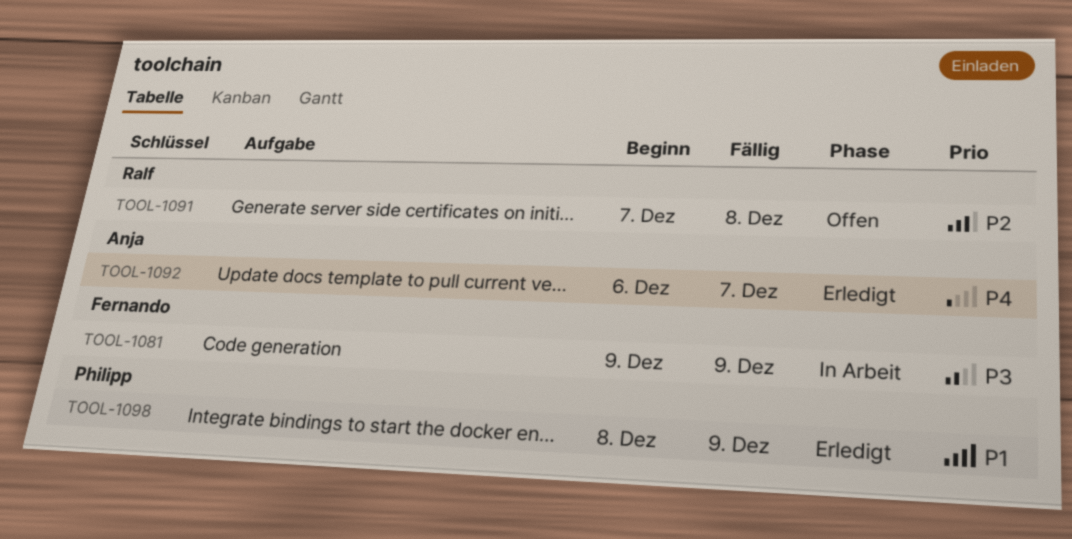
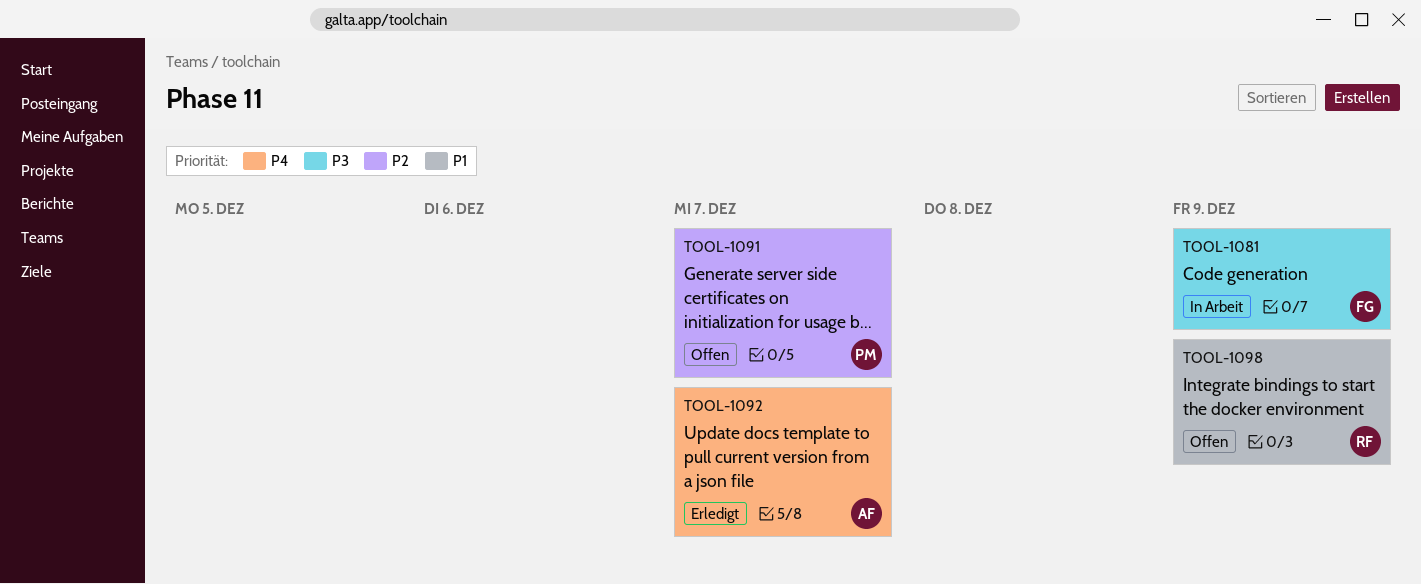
TOOL-1091, owner: Ralf -> Philipp
TOOL-1091, due: Dec 8 -> Dec 7
TOOL-1098, status: Erledigt -> Offen
TOOL-1098, owner: Philipp -> Ralf

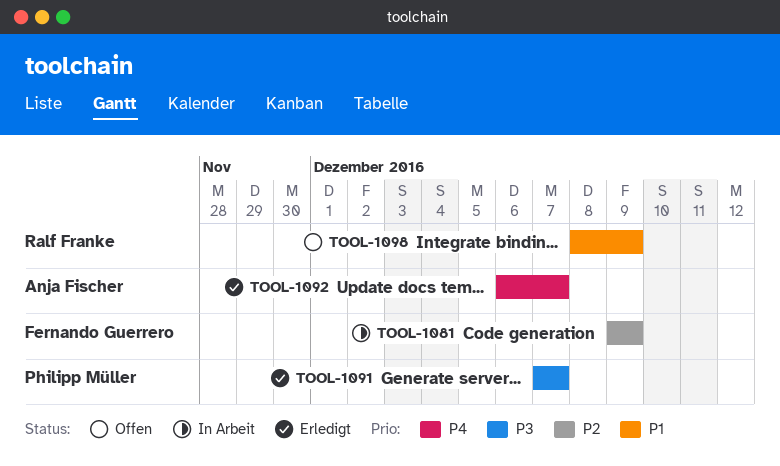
TOOL-1081, priority: P3 -> P2
TOOL-1091, status: Offen -> Erledigt
TOOL-1091, priority: P2 -> P3

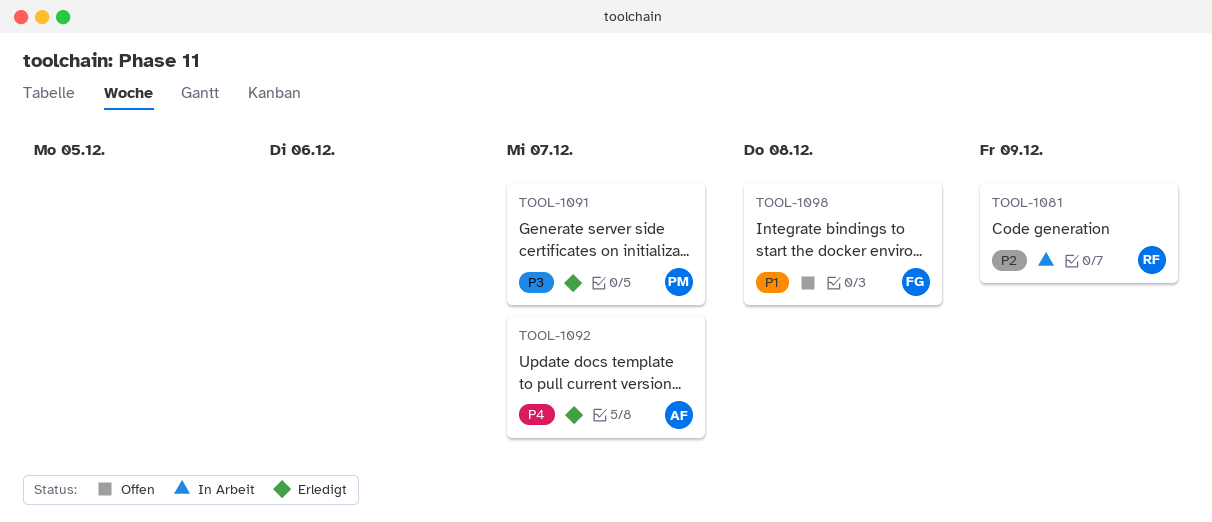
TOOL-1081, owner: Fernando Guerrero -> Ralf Franke
TOOL-1098, owner: Ralf Franke -> Fernando Guerrero
TOOL-1098, due: Dec 9 -> Dec 8

